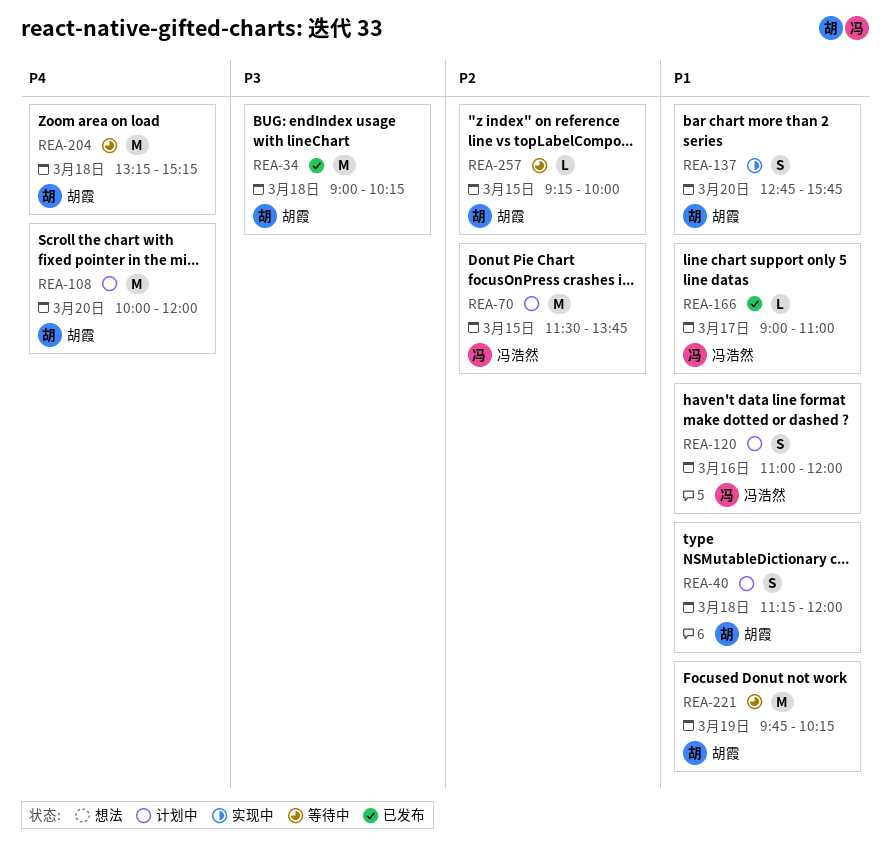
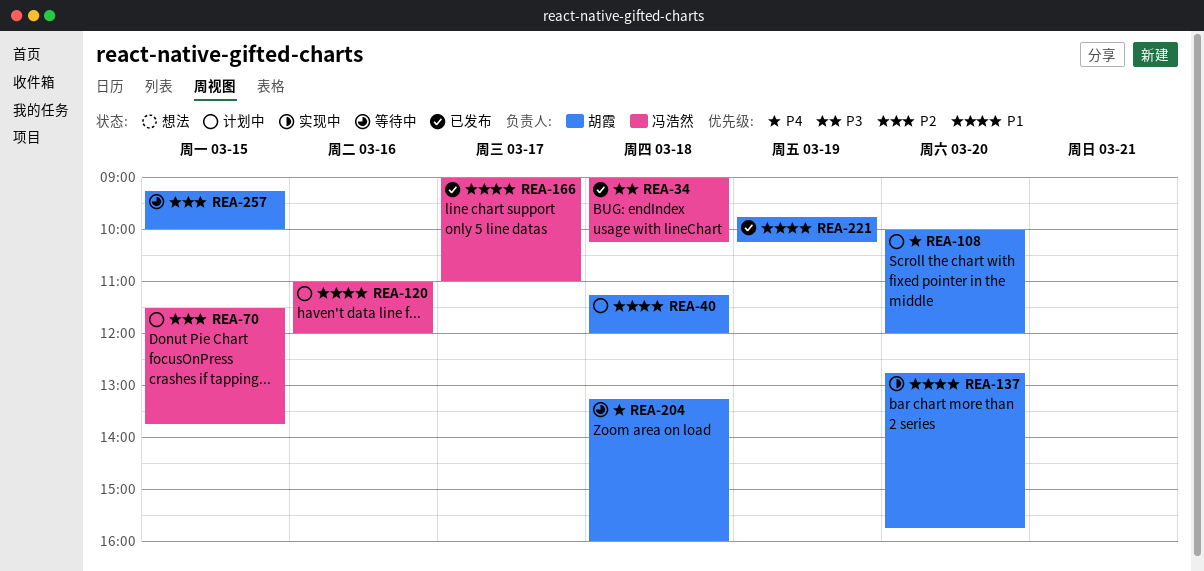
REA-34, owner: 胡霞 -> 冯浩然
REA-204, ends: 15:15 -> 16:00
REA-221, status: 等待中 -> 已发布

